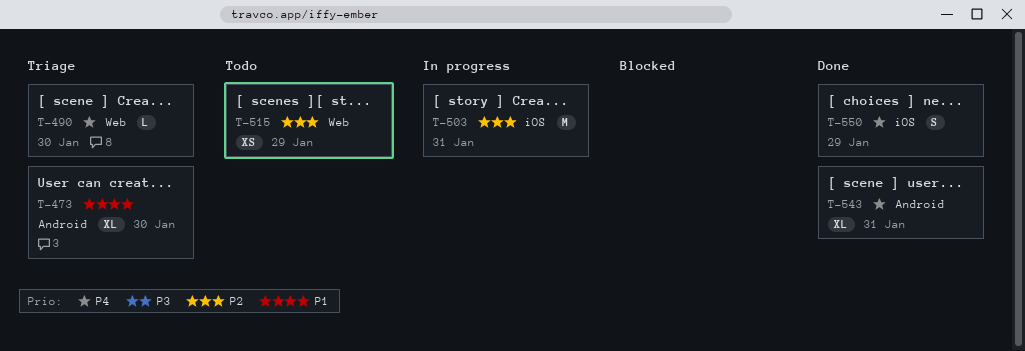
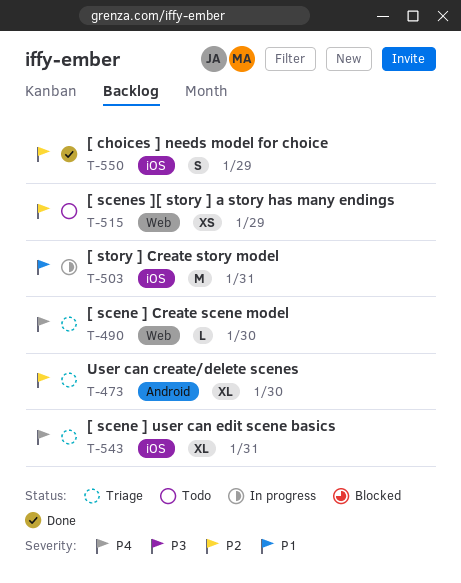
T-473, priority: P1 -> P2
T-503, priority: P2 -> P1
T-543, status: Done -> Triage
T-543, label: Android -> iOS
T-550, priority: P4 -> P2

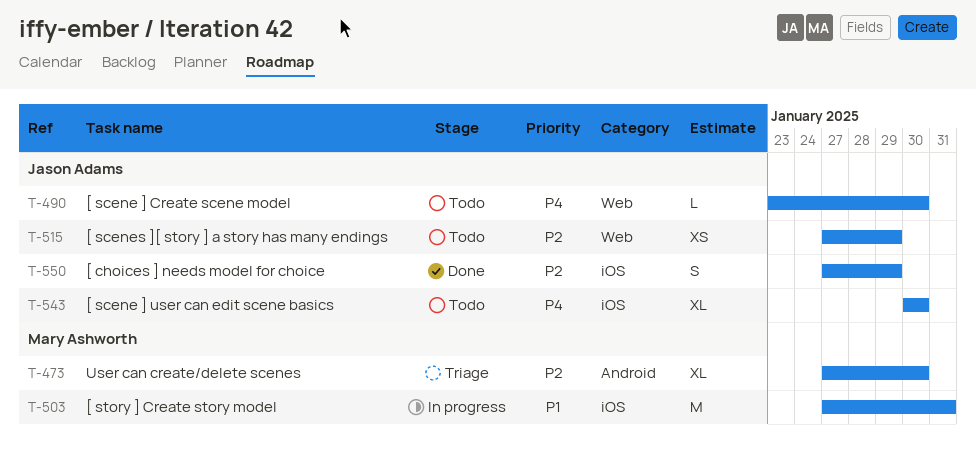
T-490, status: Triage -> Todo
T-543, status: Triage -> Todo
T-543, due: Jan 31 -> Jan 30

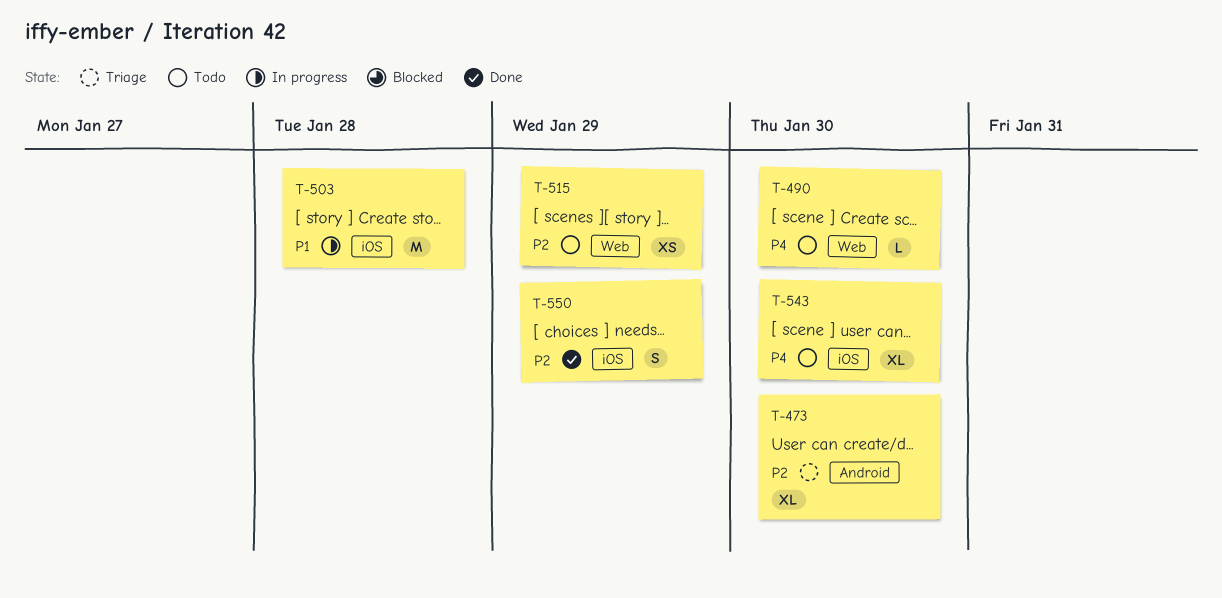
T-503, due: Jan 31 -> Jan 28

